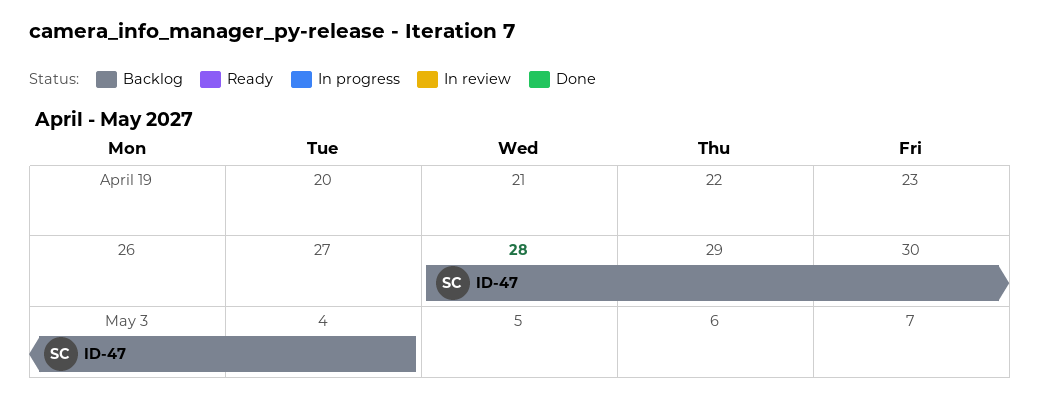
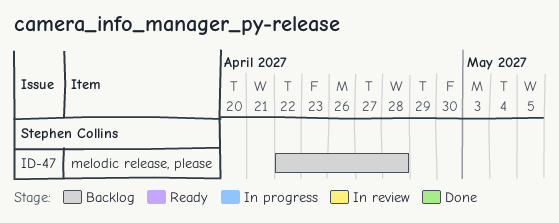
ID-47, start: Apr 28 -> Apr 22
ID-47, due: May 4 -> Apr 28

